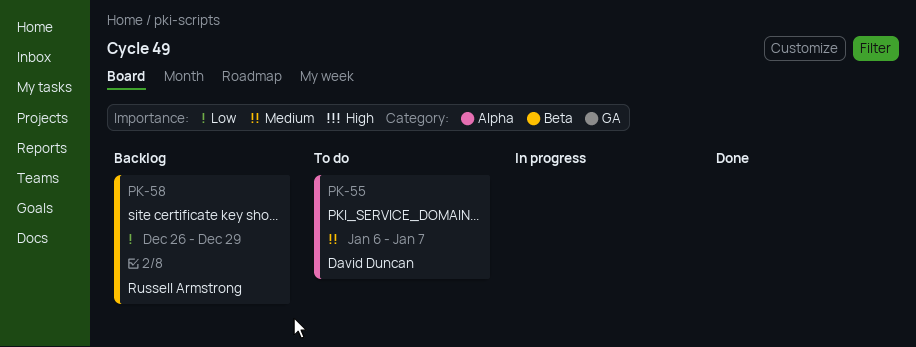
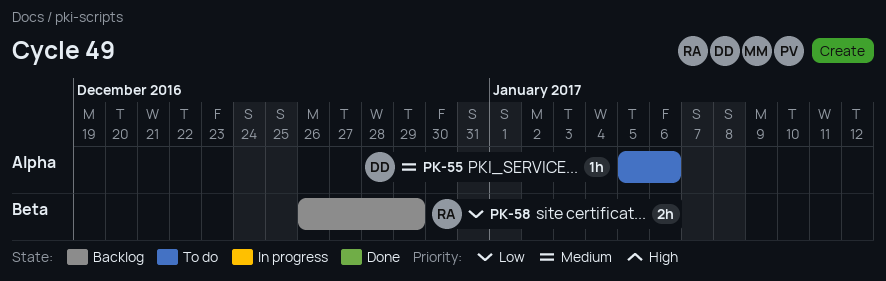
PK-55, start: Jan 6 -> Jan 5
PK-55, due: Jan 7 -> Jan 6

